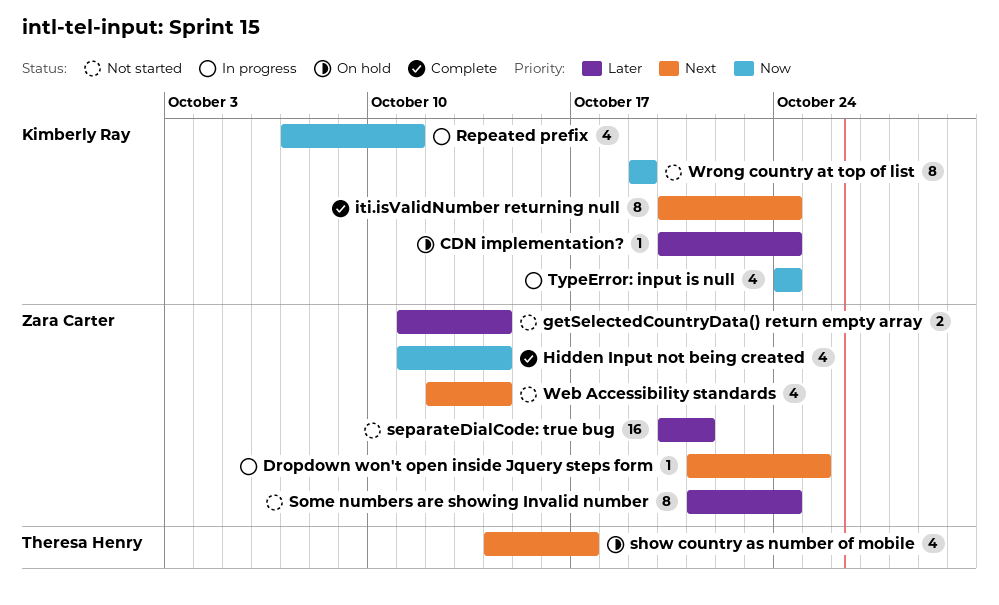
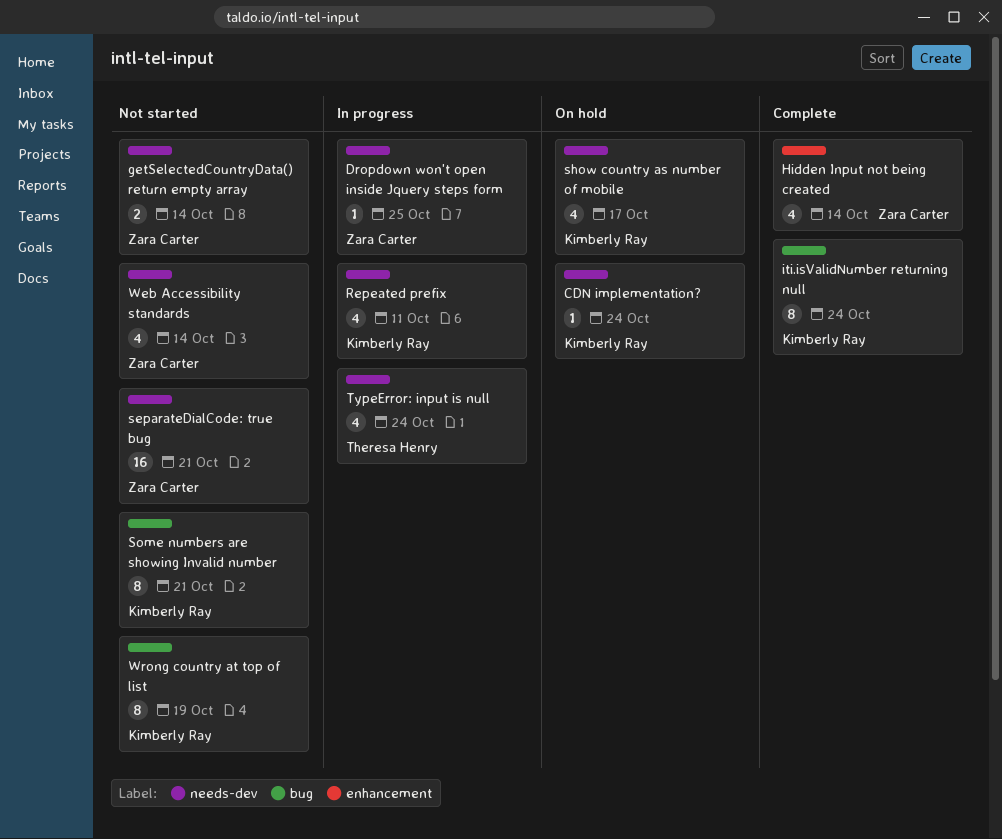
show country as number of mobile, owner: Theresa Henry -> Kimberly Ray
Some numbers are showing Invalid number, owner: Zara Carter -> Kimberly Ray
Some numbers are showing Invalid number, due: Oct 24 -> Oct 21
TypeError: input is null, owner: Kimberly Ray -> Theresa Henry

